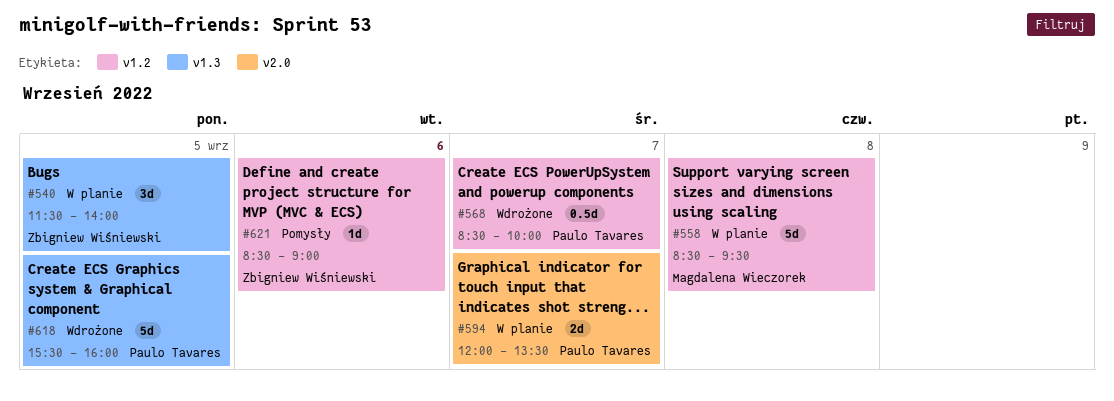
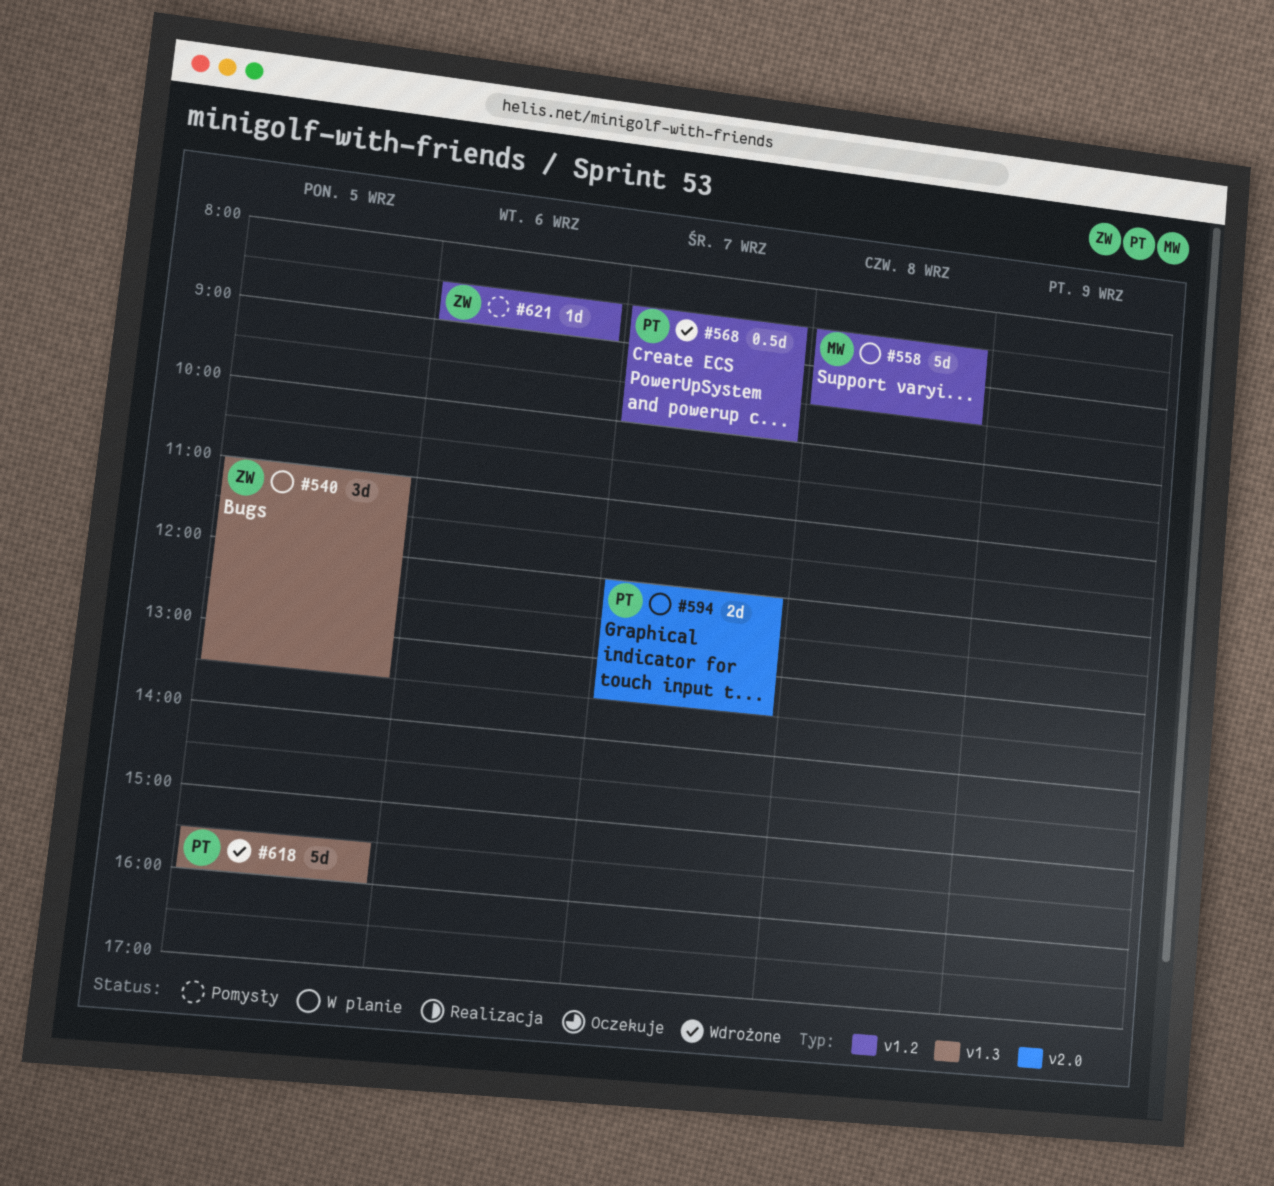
#540, begins: 11:30 -> 11:00
#540, ends: 14:00 -> 13:30

